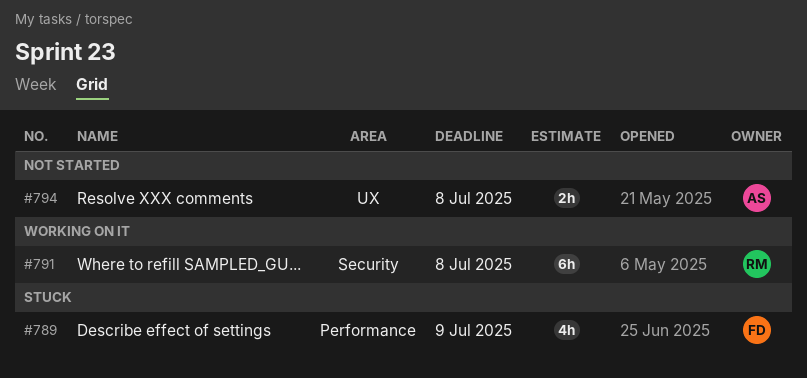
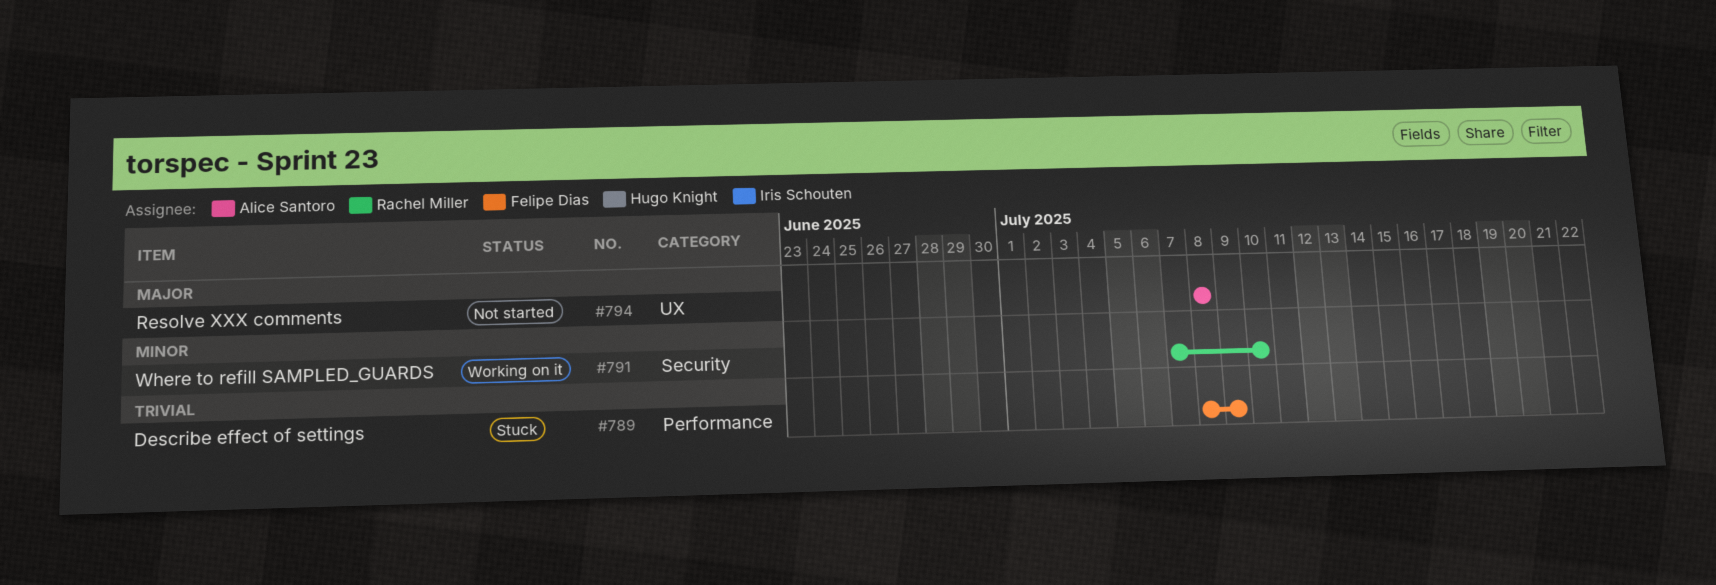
#791, due: Jul 8 -> Jul 10

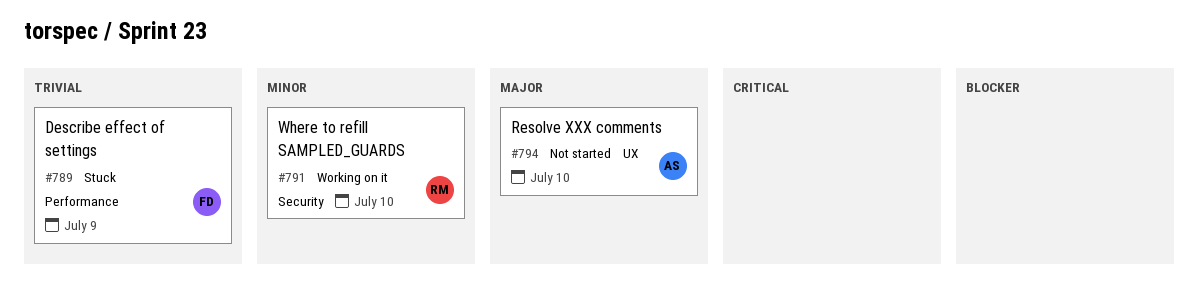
#794, due: Jul 8 -> Jul 10

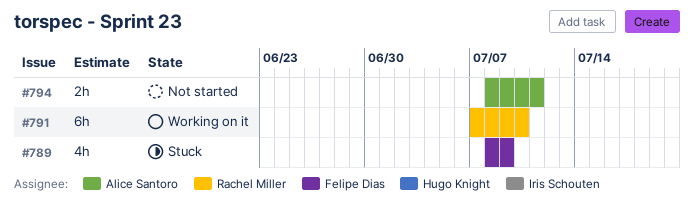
#794, due: Jul 10 -> Jul 11

